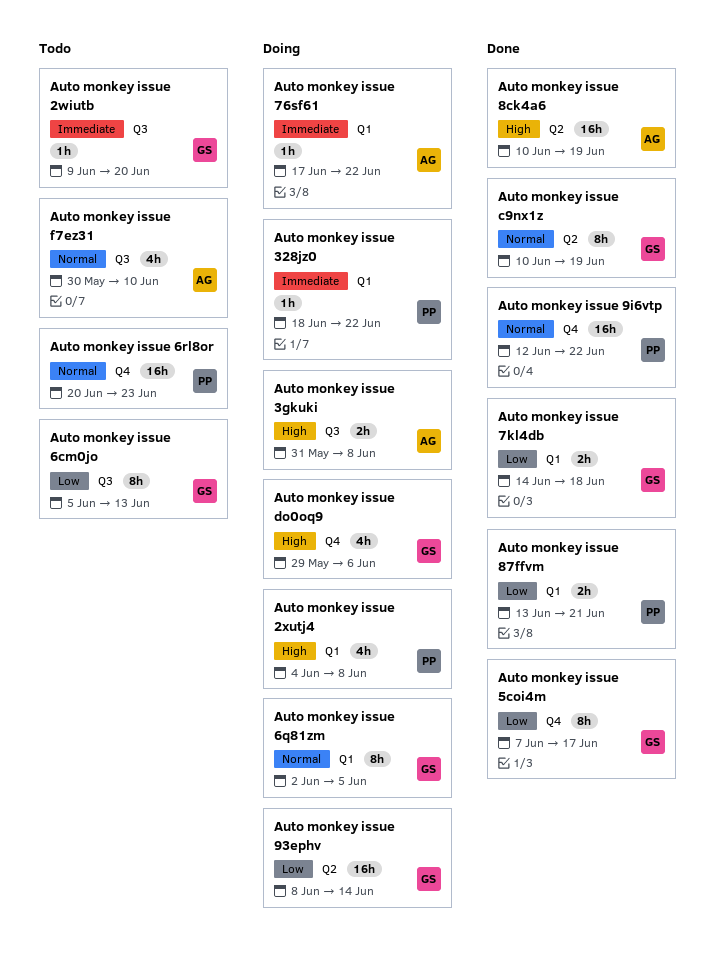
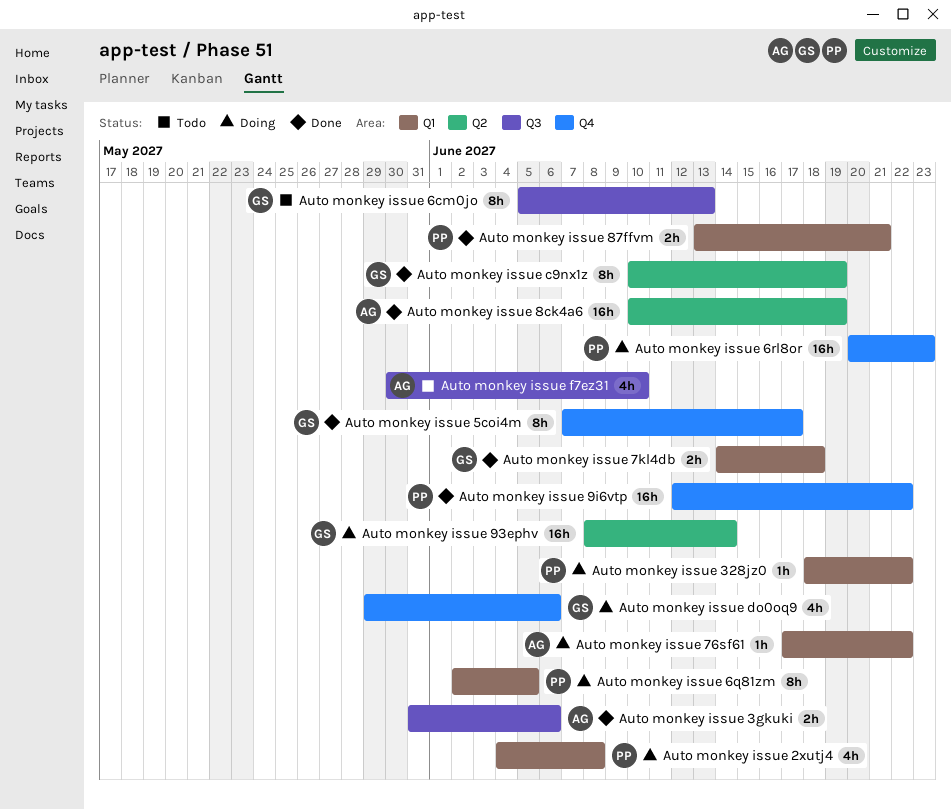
Auto monkey issue 2wiutb: present -> none
Auto monkey issue 3gkuki, status: Doing -> Done
Auto monkey issue 3gkuki, due: Jun 8 -> Jun 6
Auto monkey issue 6q81zm, owner: GS -> PP
Auto monkey issue 6rl8or, status: Todo -> Doing

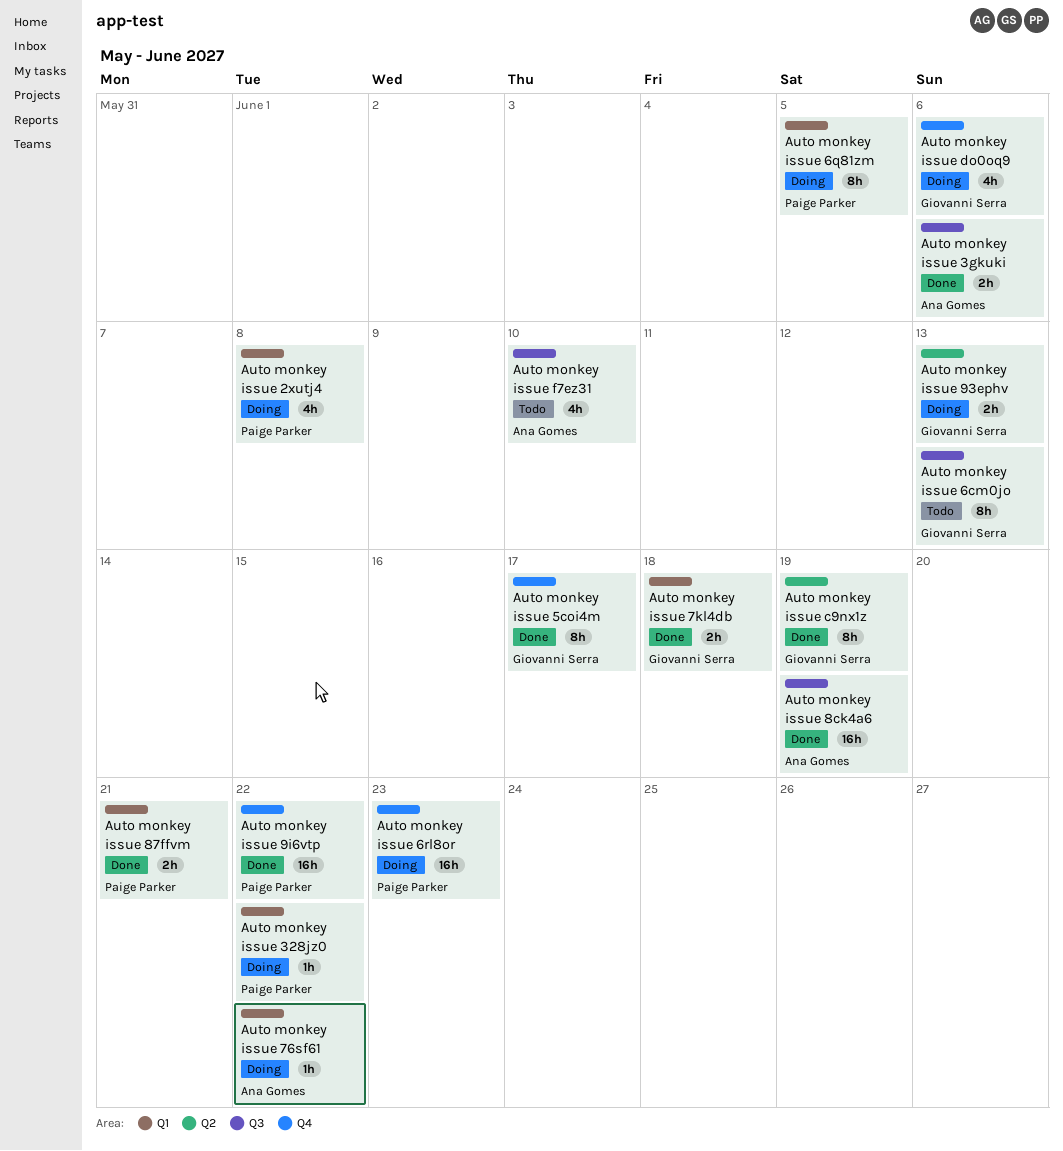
Auto monkey issue 8ck4a6, label: Q2 -> Q3
Auto monkey issue 93ephv, estimate: 16h -> 2h
Auto monkey issue 93ephv, due: Jun 14 -> Jun 13

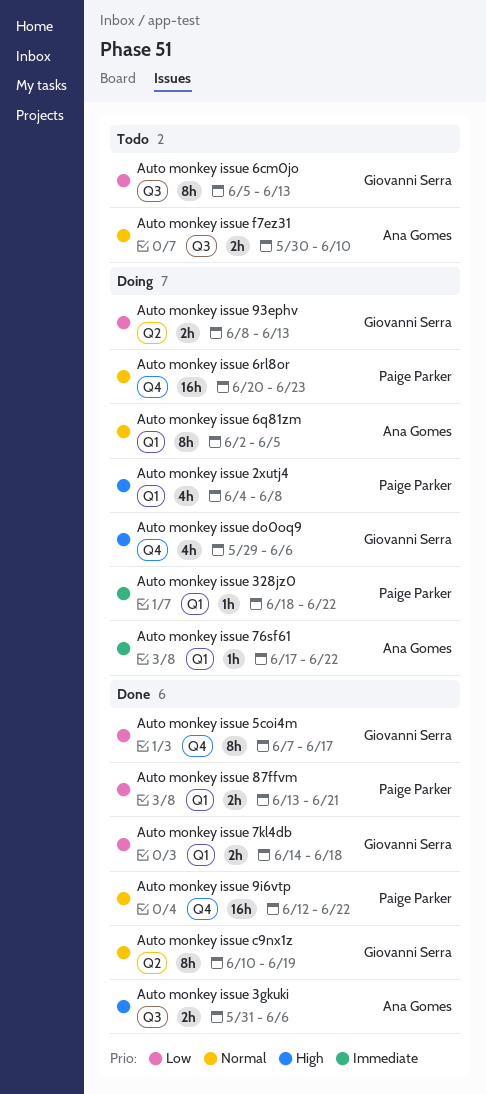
Auto monkey issue 6q81zm, owner: Paige Parker -> Ana Gomes
Auto monkey issue 8ck4a6: present -> none
Auto monkey issue f7ez31, estimate: 4h -> 2h

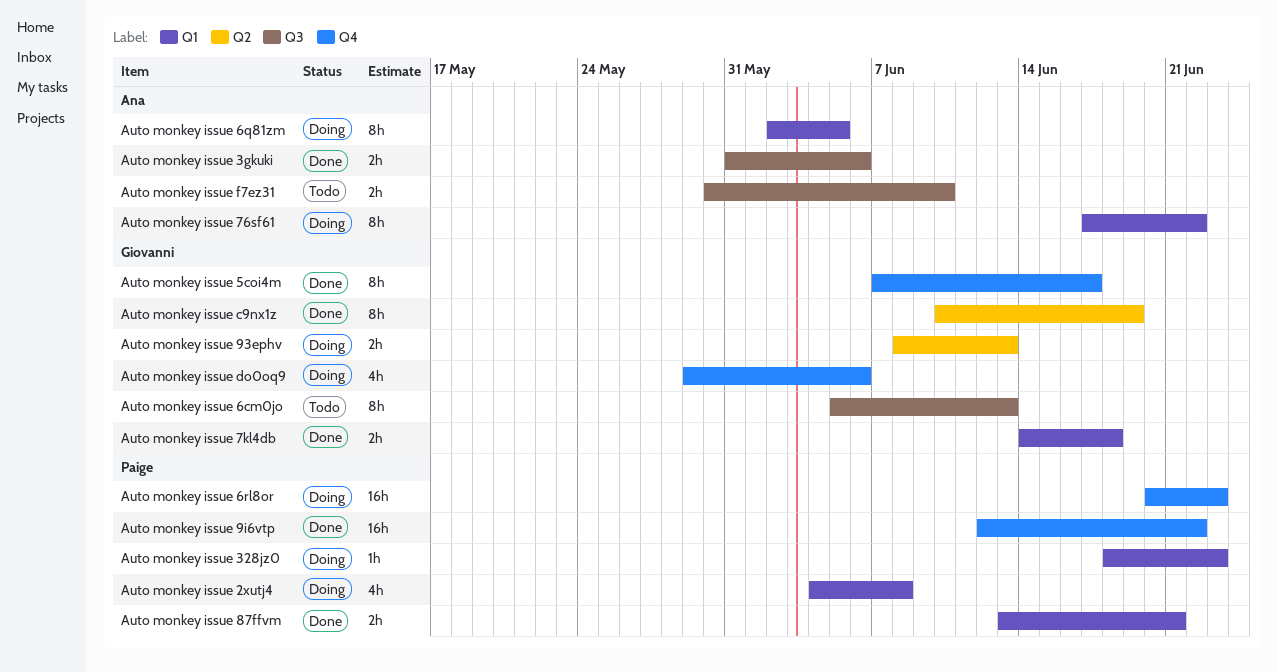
Auto monkey issue 328jz0, due: Jun 22 -> Jun 23
Auto monkey issue 76sf61, estimate: 1h -> 8h

